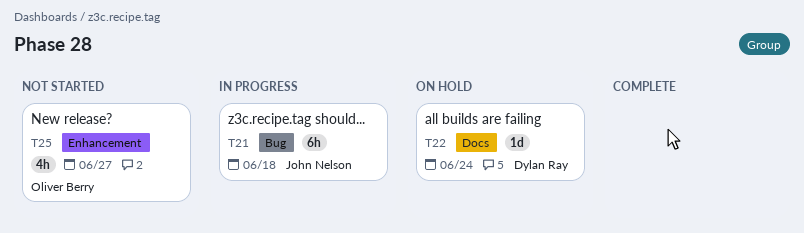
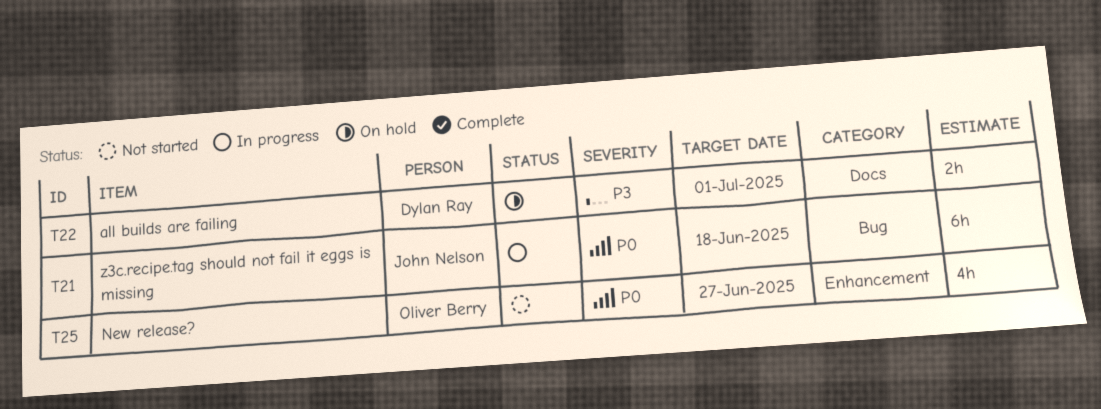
T22, estimate: 1d -> 2h
T22, due: Jun 24 -> Jul 1

